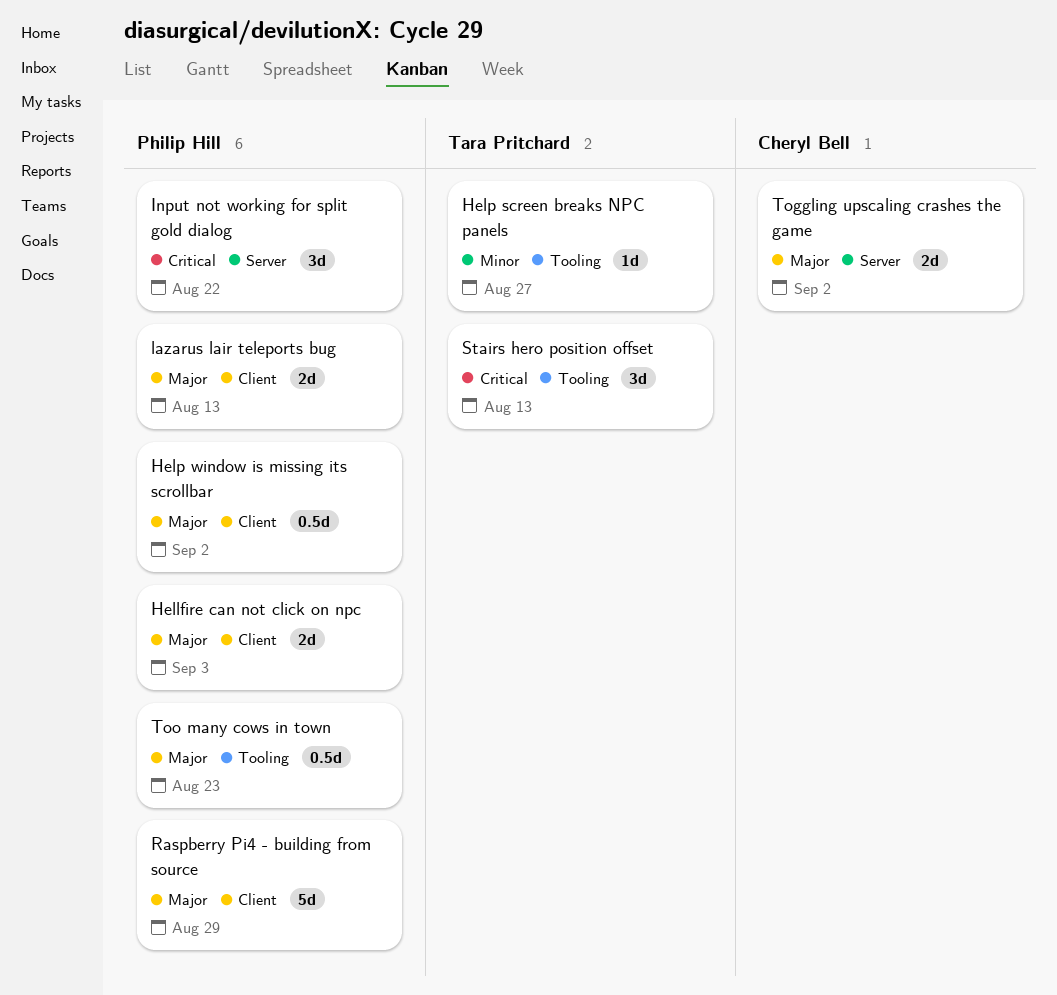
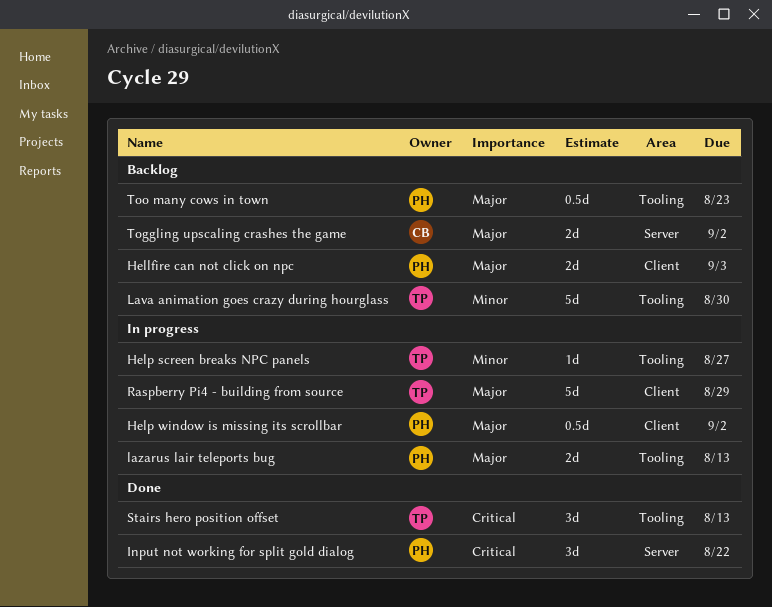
Lava animation goes crazy during hourglass: none -> present
lazarus lair teleports bug, label: Client -> Tooling
Raspberry Pi4 - building from source, owner: Philip Hill -> Tara Pritchard

